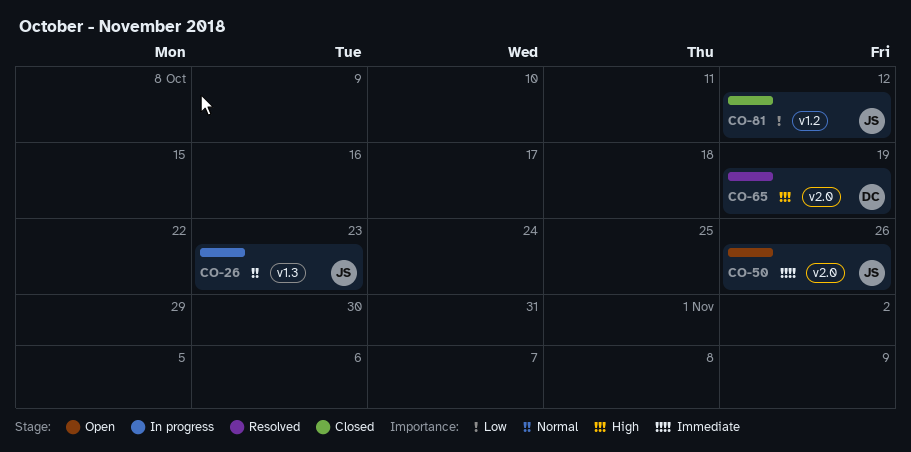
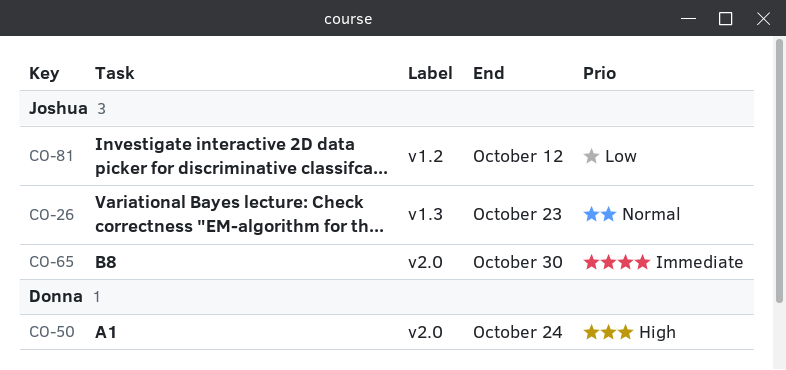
CO-50, owner: Joshua -> Donna
CO-50, priority: Immediate -> High
CO-50, due: Oct 26 -> Oct 24
CO-65, owner: Donna -> Joshua
CO-65, priority: High -> Immediate
CO-65, due: Oct 19 -> Oct 30

